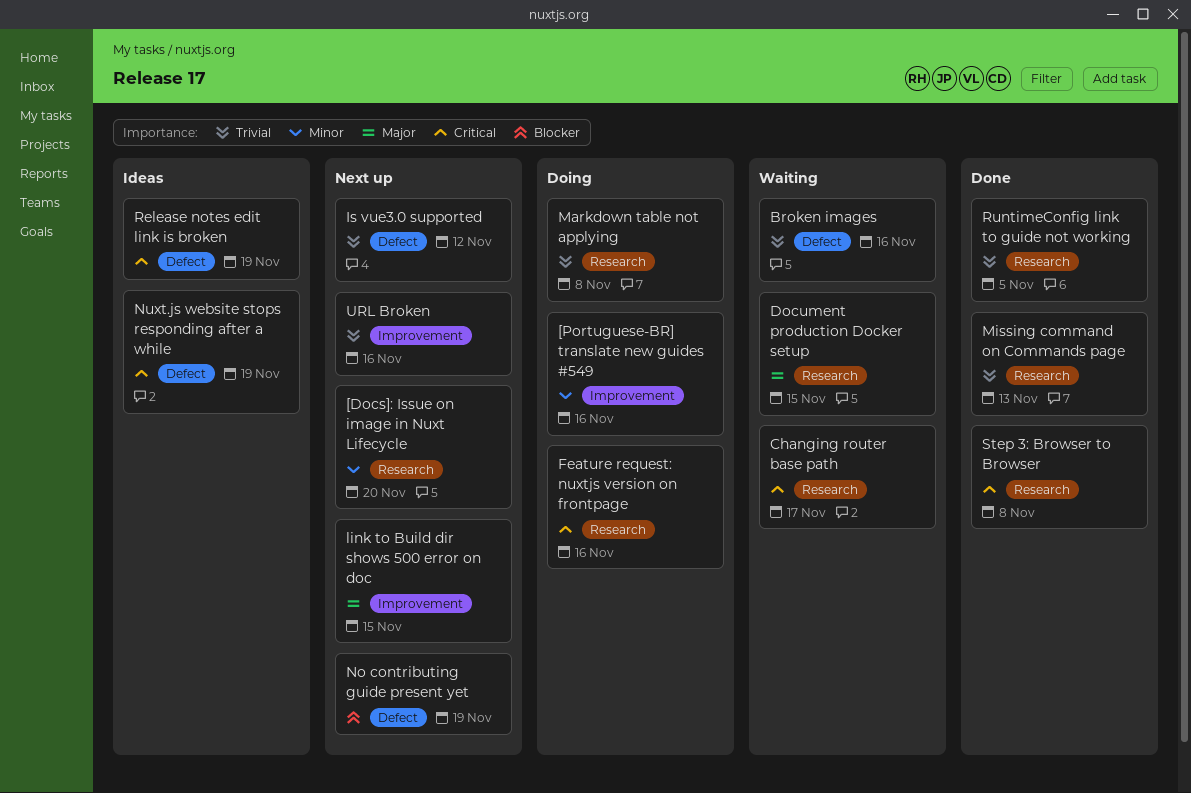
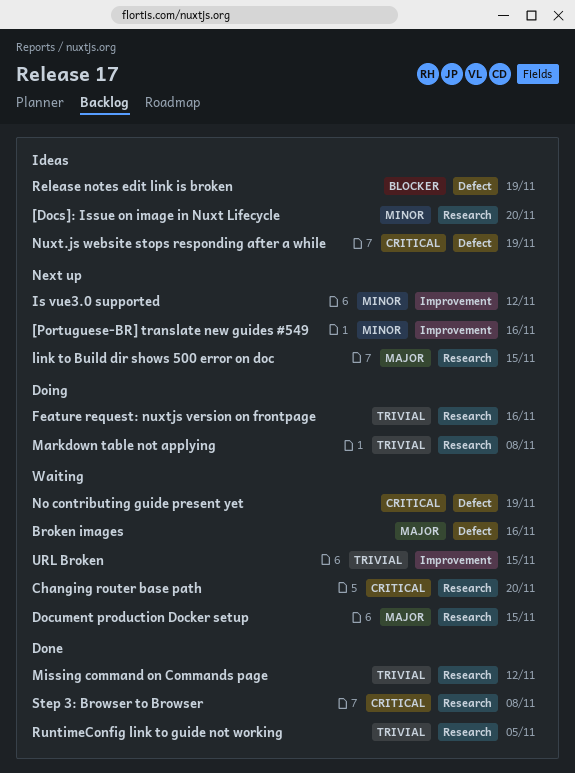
[Docs]: Issue on image in Nuxt Lifecycle, status: Next up -> Ideas
[Portuguese-BR] translate new guides #549, status: Doing -> Next up
Broken images, priority: Trivial -> Major
Changing router base path, due: Nov 17 -> Nov 20
Feature request: nuxtjs version on frontpage, priority: Critical -> Trivial
Is vue3.0 supported, priority: Trivial -> Minor
Is vue3.0 supported, label: Defect -> Improvement
link to Build dir shows 500 error on doc, label: Improvement -> Research
Missing command on Commands page, due: Nov 13 -> Nov 12
No contributing guide present yet, status: Next up -> Waiting
No contributing guide present yet, priority: Blocker -> Critical
Release notes edit link is broken, priority: Critical -> Blocker
URL Broken, status: Next up -> Waiting
URL Broken, due: Nov 16 -> Nov 15

